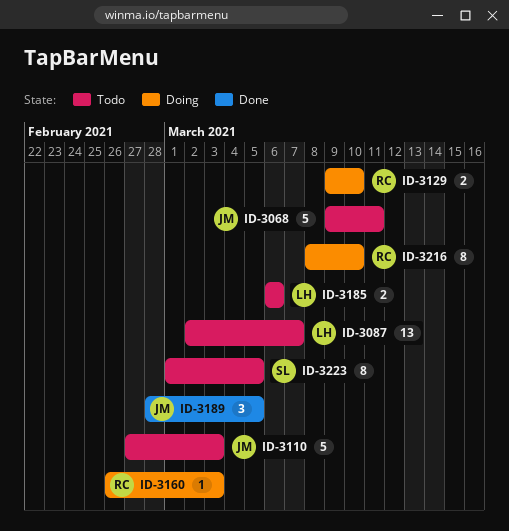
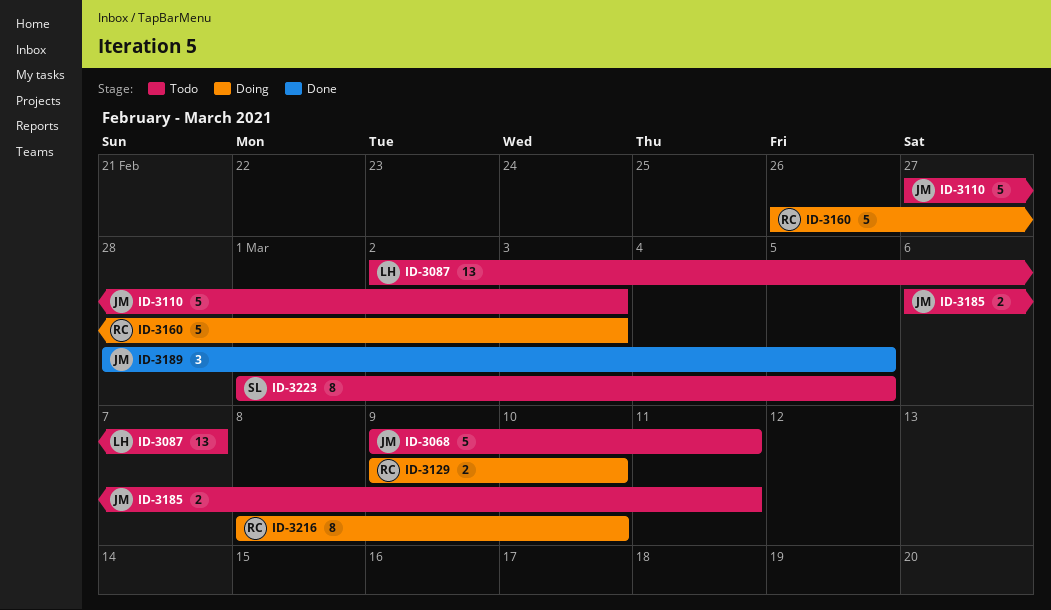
ID-3160, estimate: 1 -> 5
ID-3185, owner: LH -> JM
ID-3185, due: Mar 6 -> Mar 11

